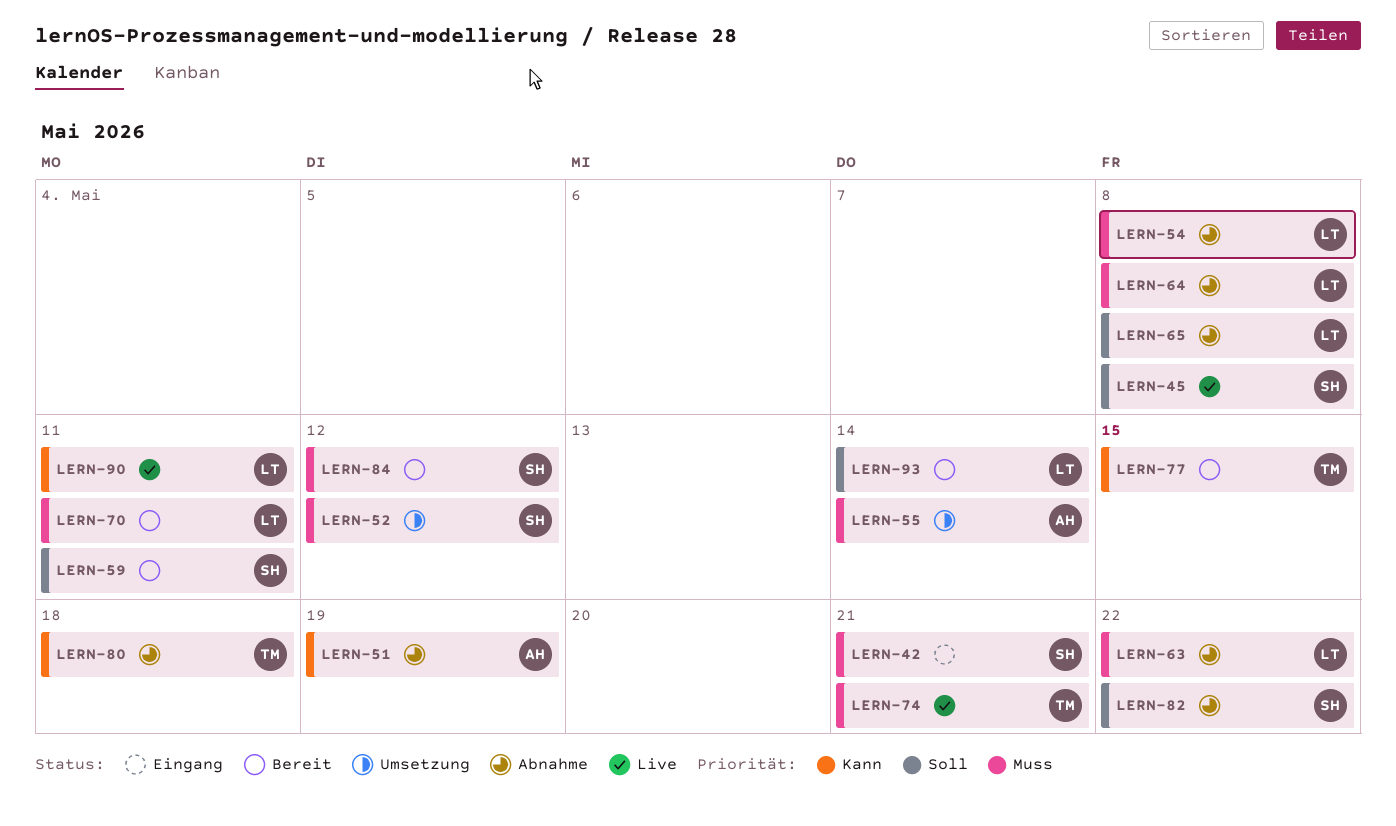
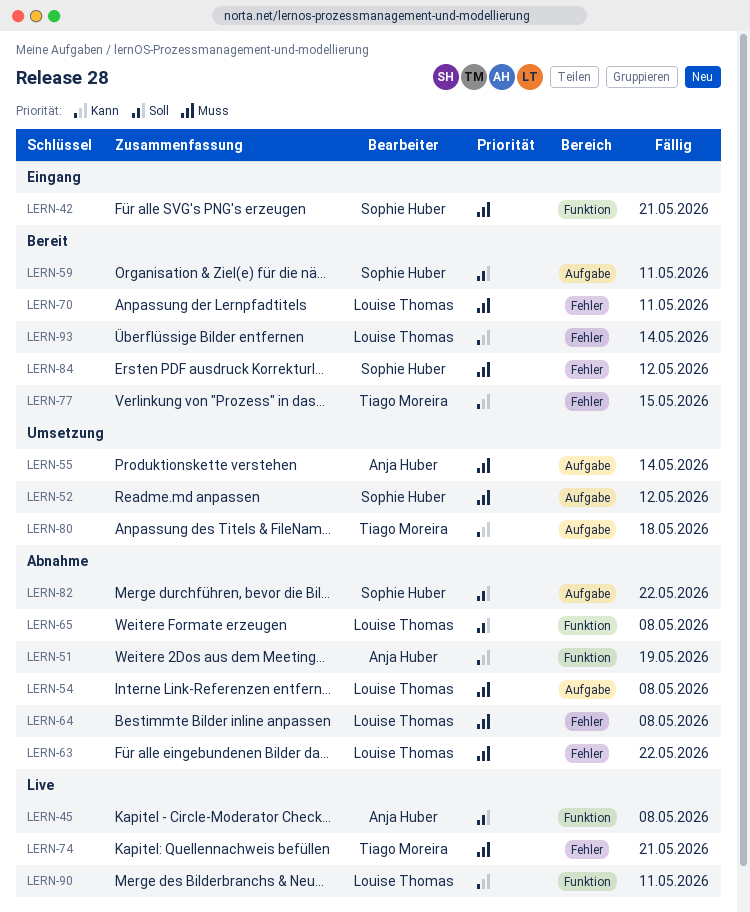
LERN-45, owner: Sophie Huber -> Anja Huber
LERN-80, status: Abnahme -> Umsetzung
LERN-93, priority: Soll -> Kann

